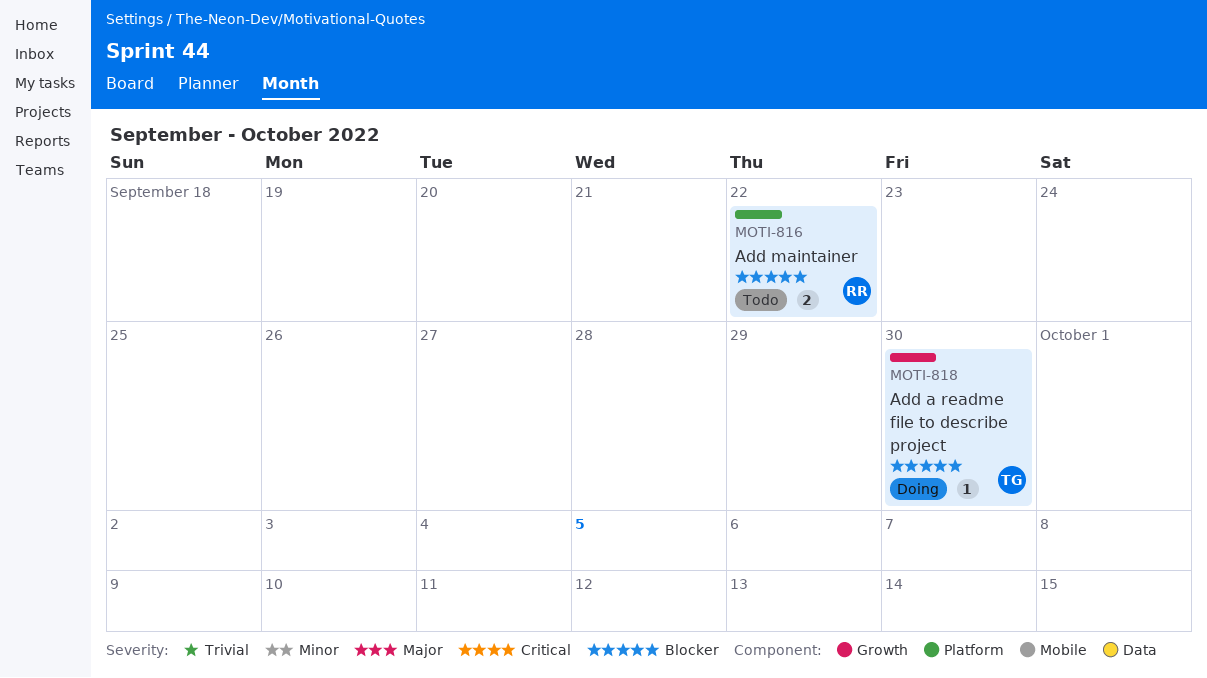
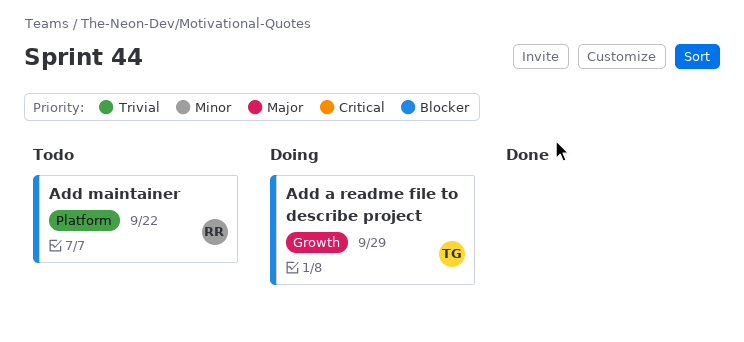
Add a readme file to describe project, due: Sep 30 -> Sep 29

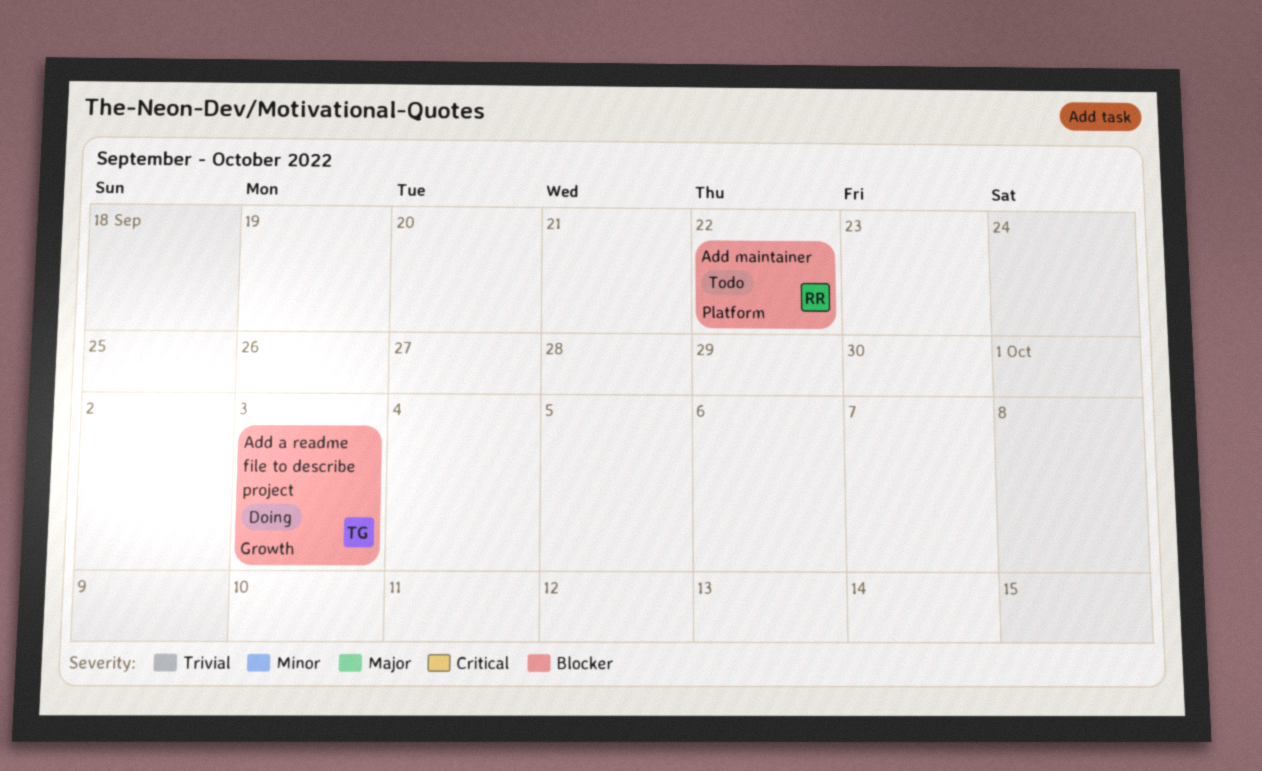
Add a readme file to describe project, due: Sep 29 -> Oct 3

